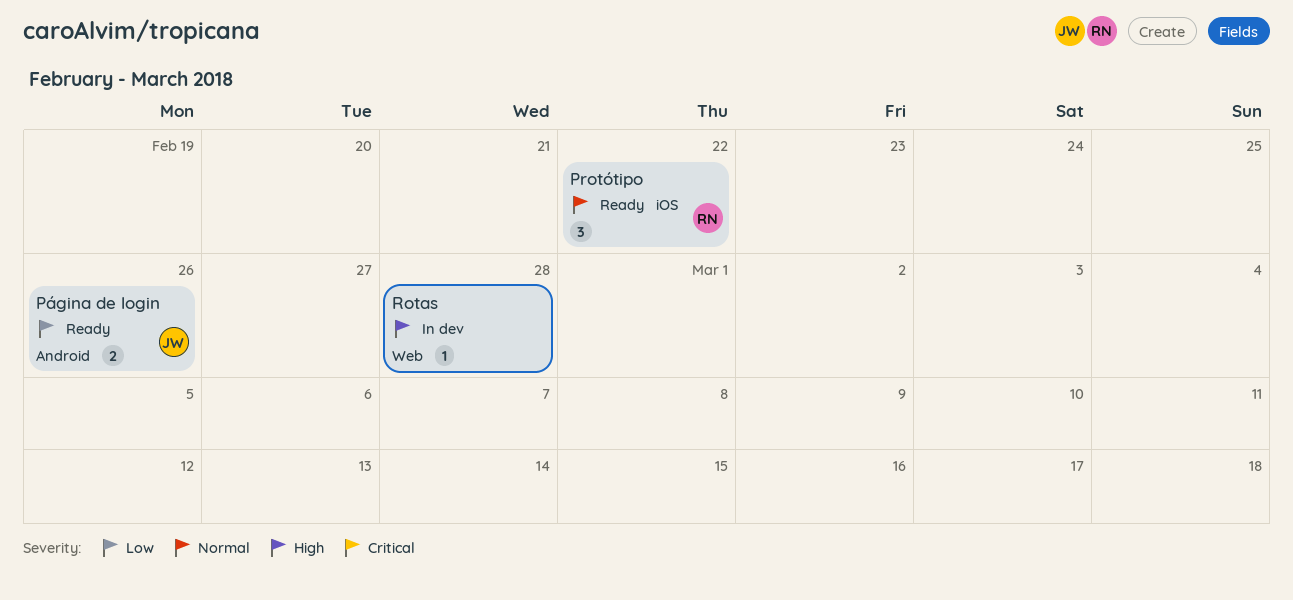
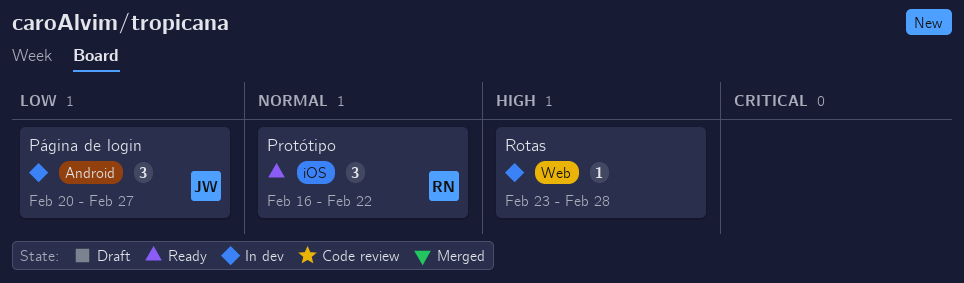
Página de login, status: Ready -> In dev
Página de login, estimate: 2 -> 3
Página de login, due: Feb 26 -> Feb 27

